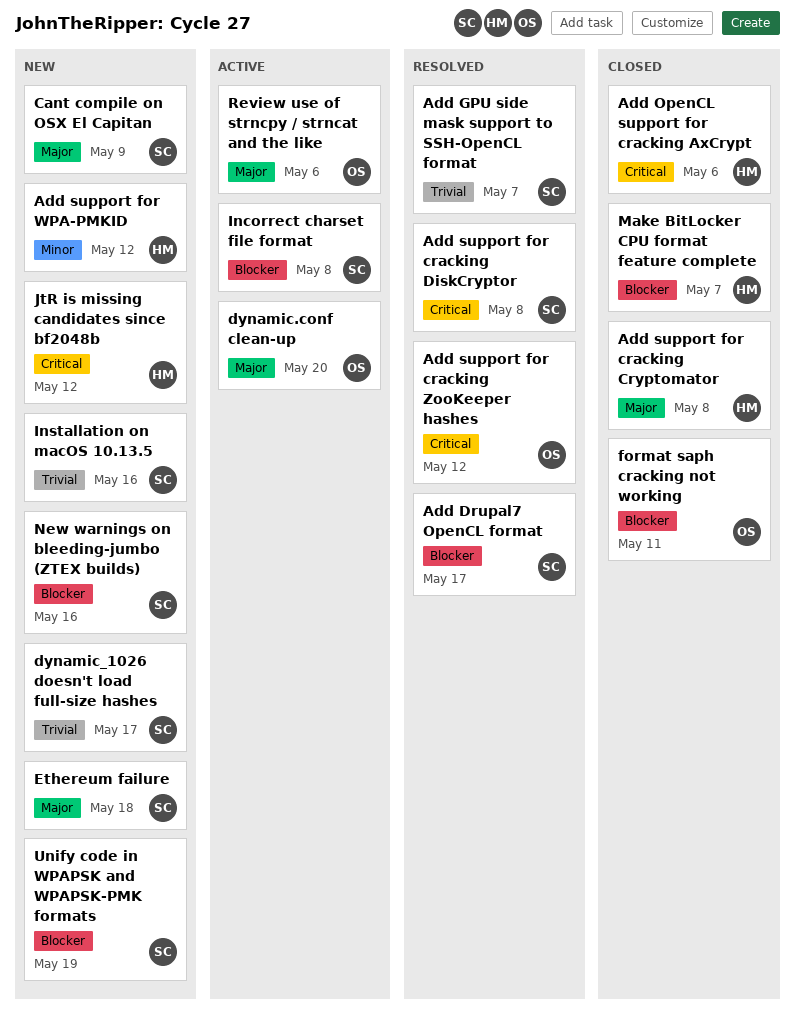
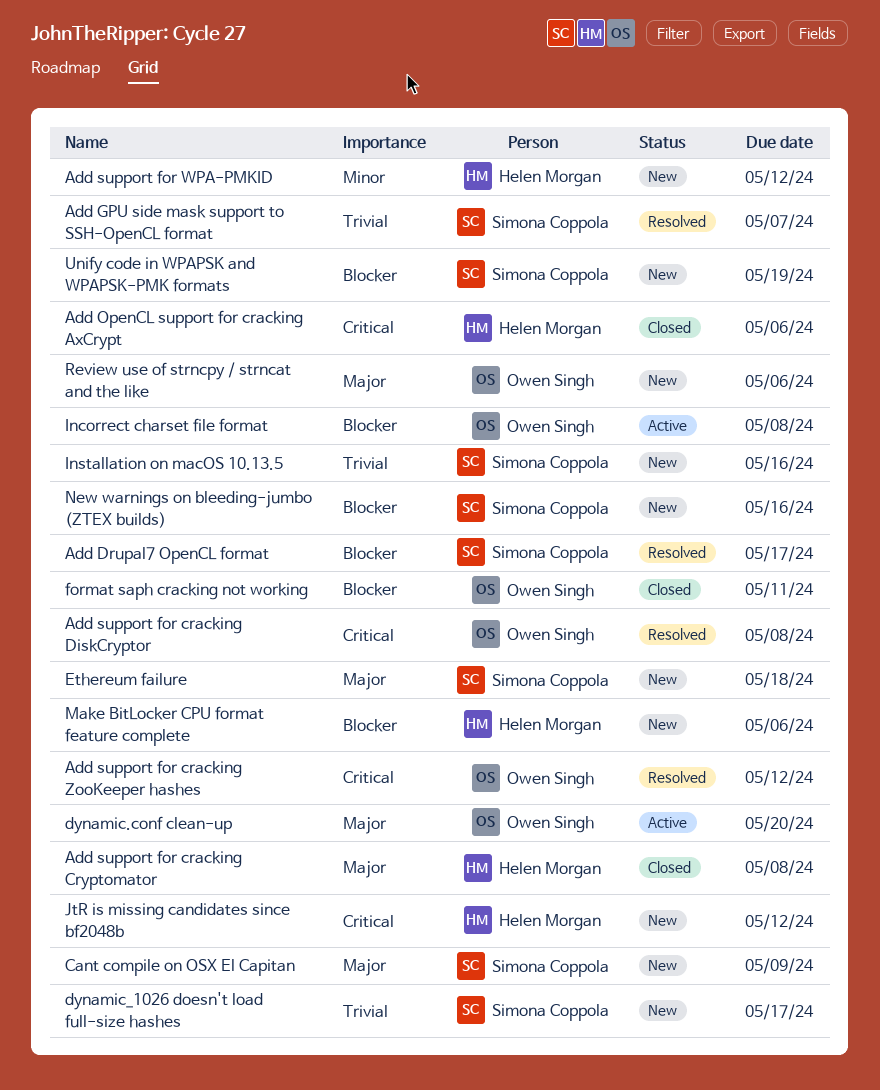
Add support for cracking DiskCryptor, owner: Simona Coppola -> Owen Singh
Incorrect charset file format, owner: Simona Coppola -> Owen Singh
Make BitLocker CPU format feature complete, status: Closed -> New
Make BitLocker CPU format feature complete, due: May 7 -> May 6
Review use of strncpy / strncat and the like, status: Active -> New

